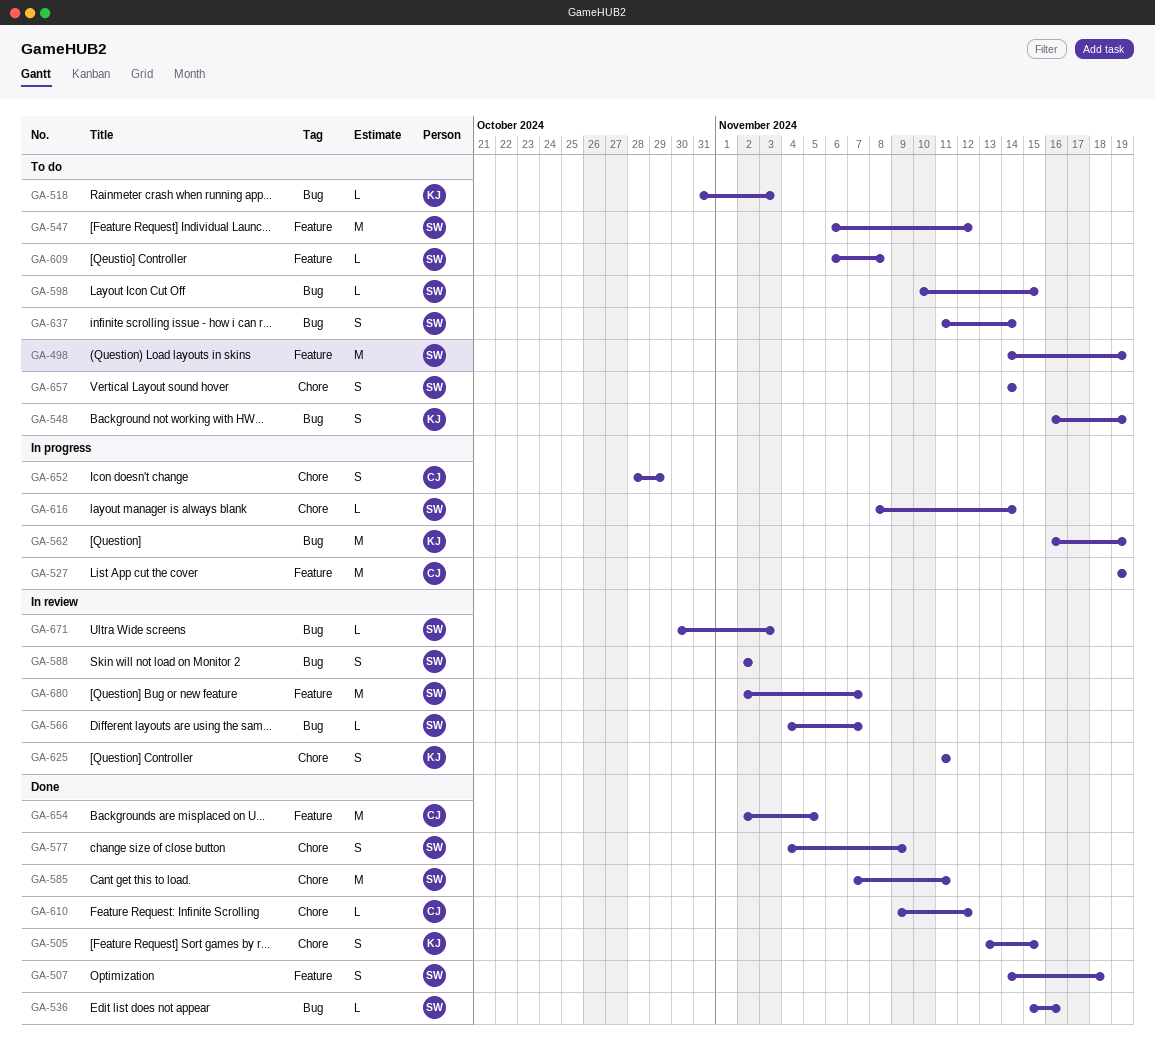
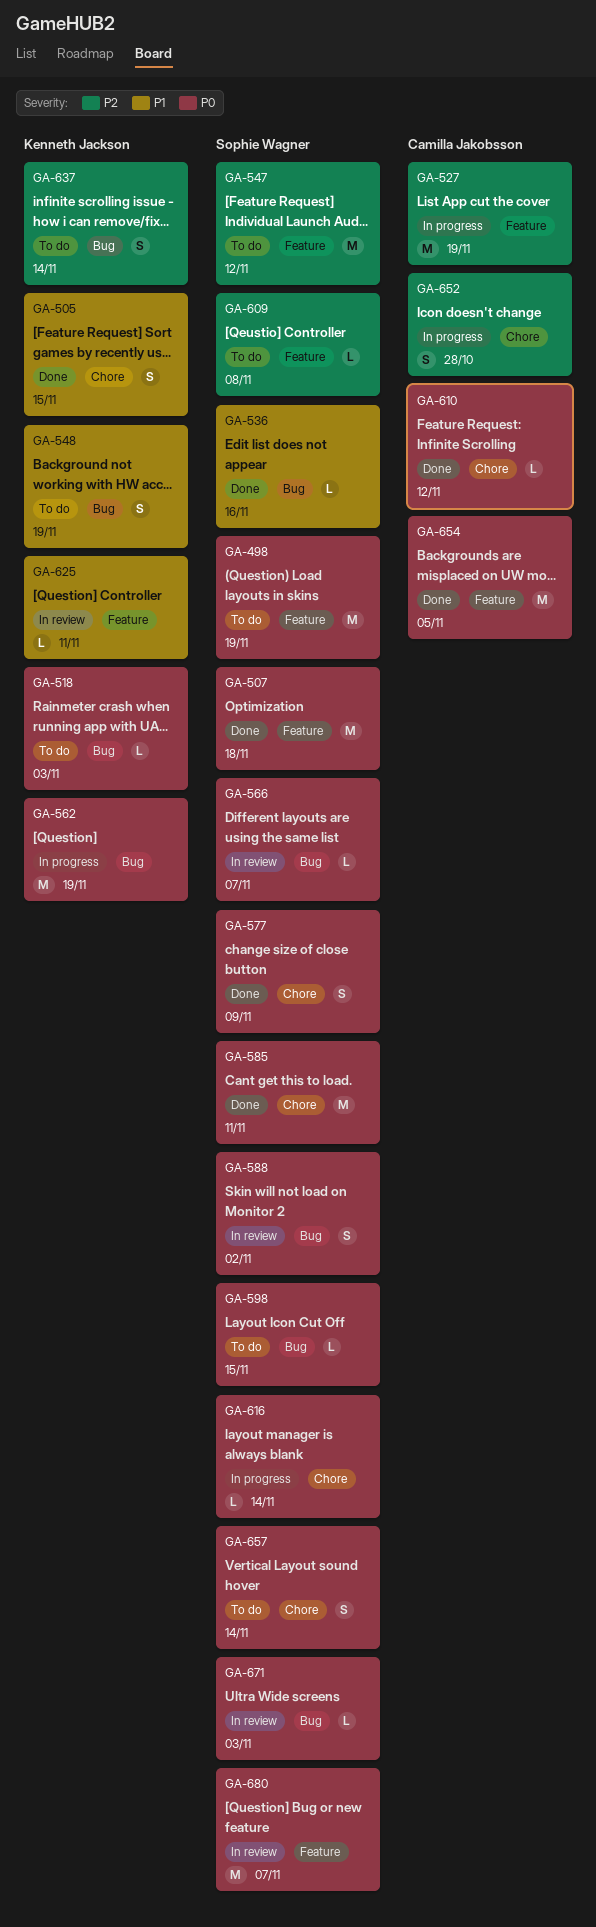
GA-507, estimate: S -> M
GA-625, label: Chore -> Feature
GA-625, estimate: S -> L
GA-637, owner: Sophie Wagner -> Kenneth Jackson
GA-652, due: Oct 29 -> Oct 28

